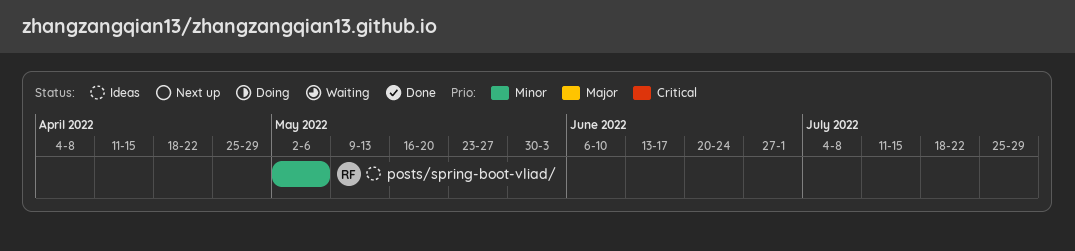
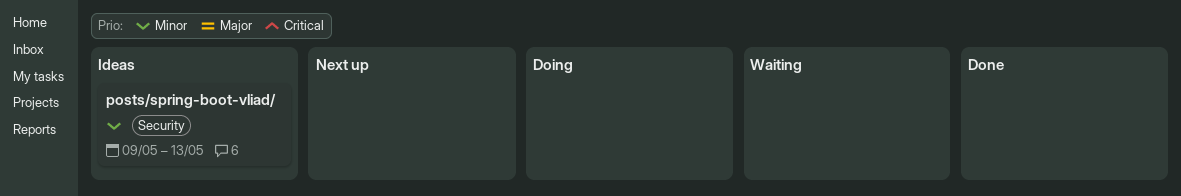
posts/spring-boot-vliad/, start: May 2 -> May 9
posts/spring-boot-vliad/, due: May 6 -> May 13

